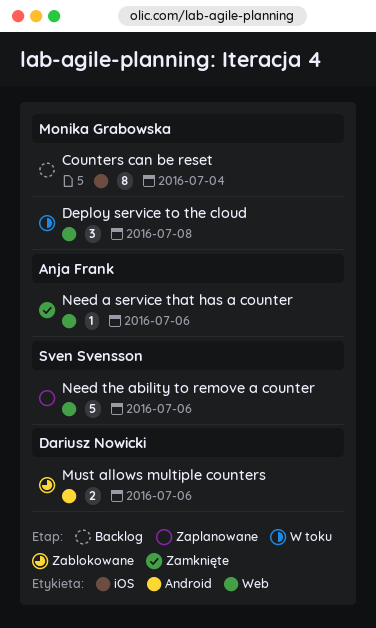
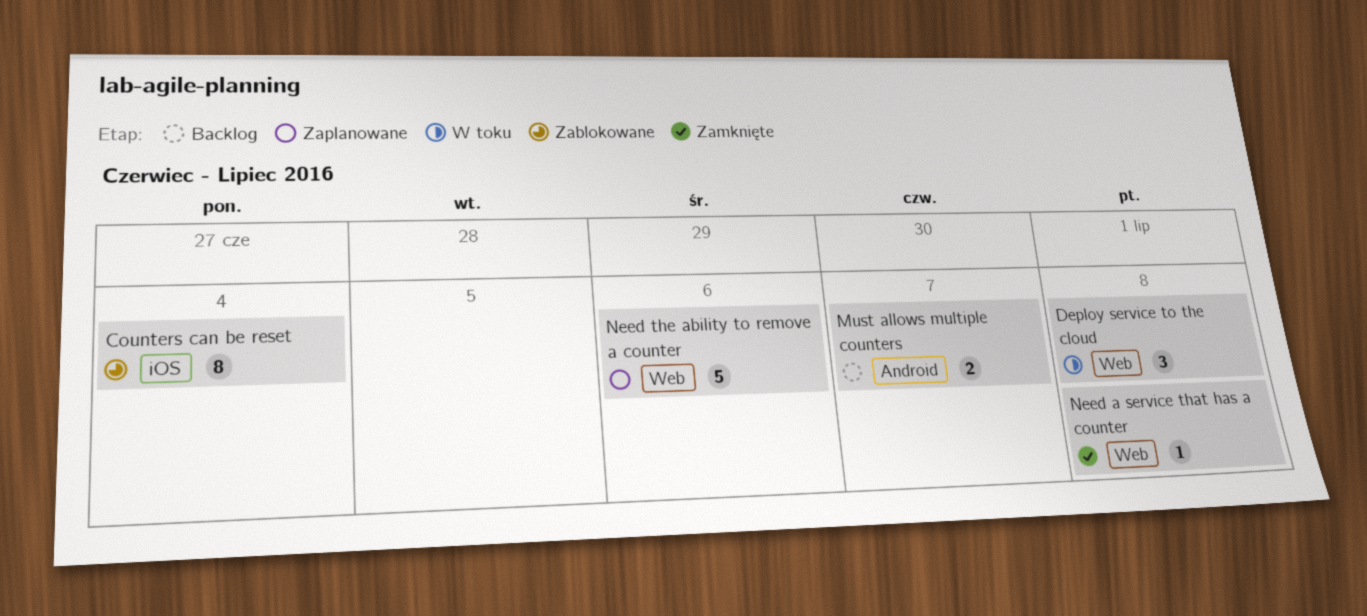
Counters can be reset, status: Backlog -> Zablokowane
Must allows multiple counters, status: Zablokowane -> Backlog
Must allows multiple counters, due: Jul 6 -> Jul 7
Need a service that has a counter, due: Jul 6 -> Jul 8

